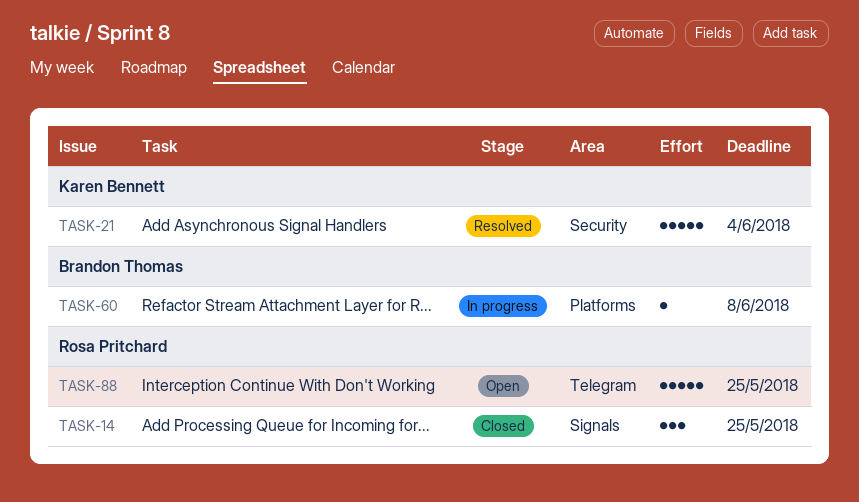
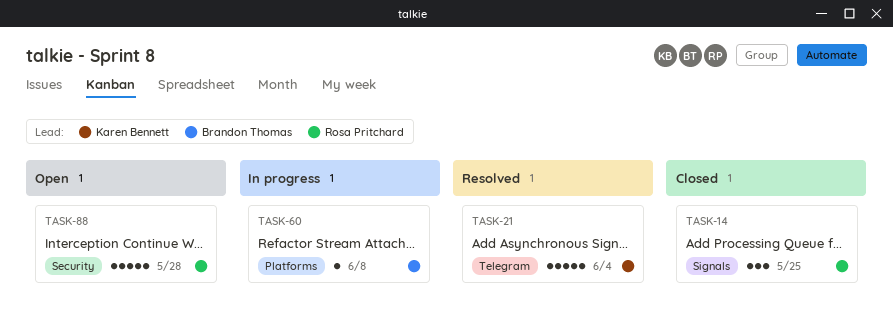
TASK-21, label: Security -> Telegram
TASK-88, label: Telegram -> Security
TASK-88, due: May 25 -> May 28

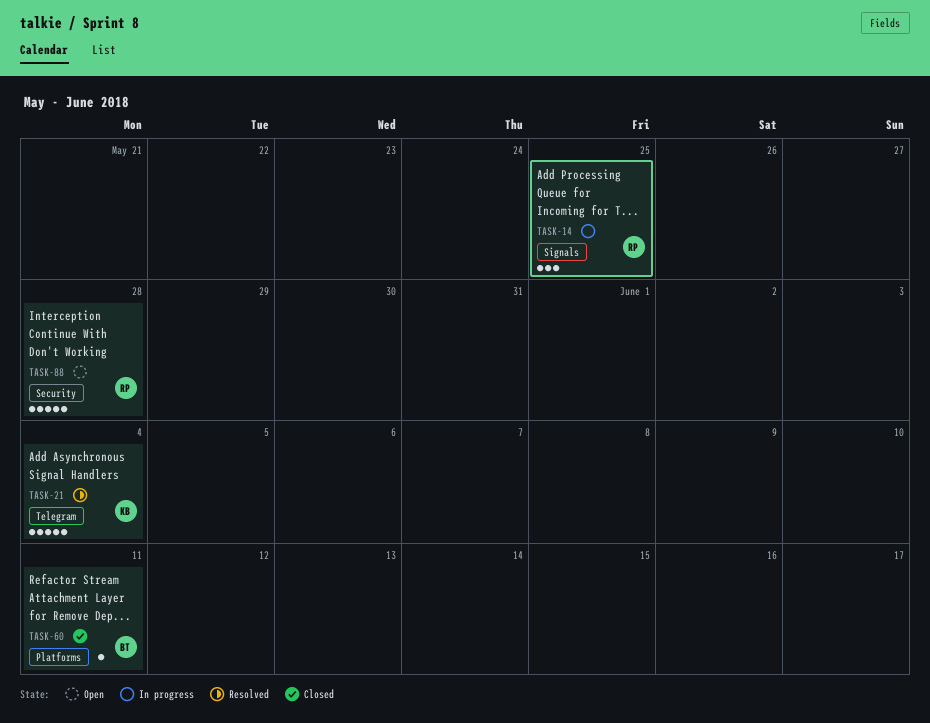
TASK-14, status: Closed -> In progress
TASK-60, status: In progress -> Closed
TASK-60, due: Jun 8 -> Jun 11

